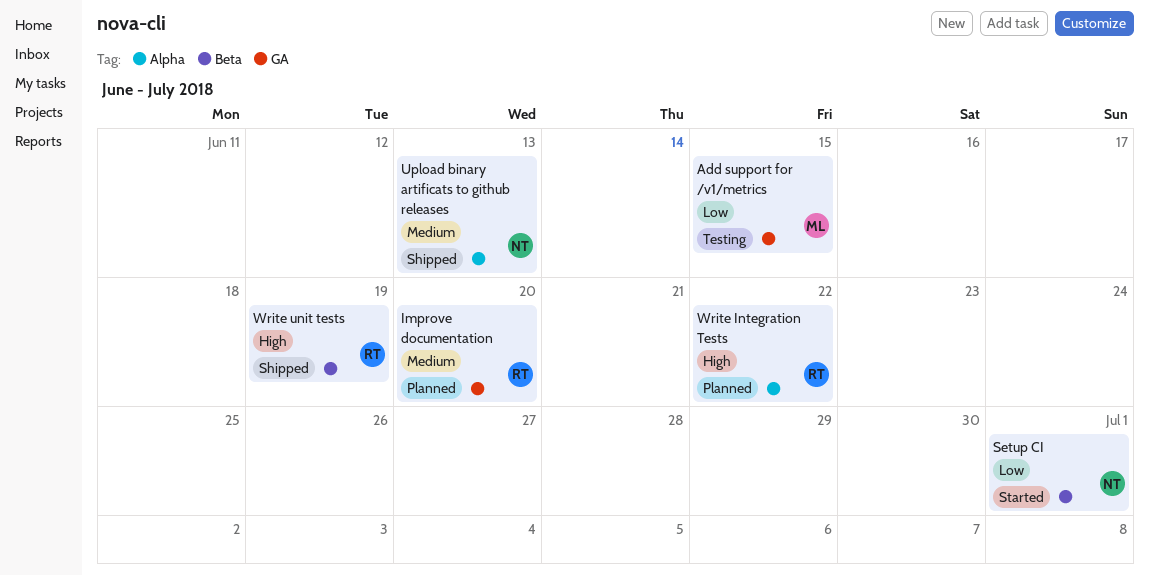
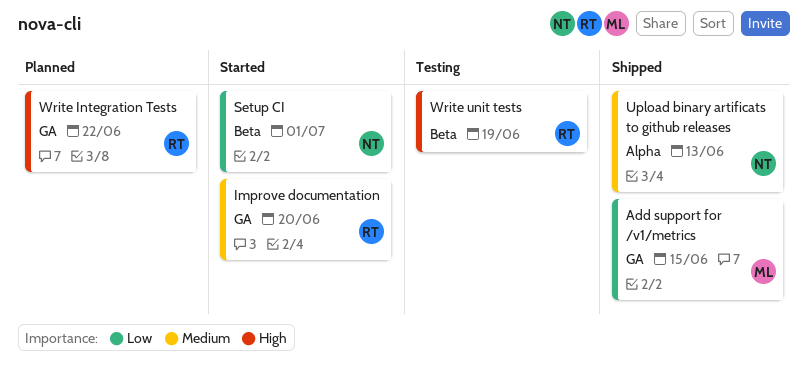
Add support for /v1/metrics, status: Testing -> Shipped
Improve documentation, status: Planned -> Started
Write Integration Tests, label: Alpha -> GA
Write unit tests, status: Shipped -> Testing

